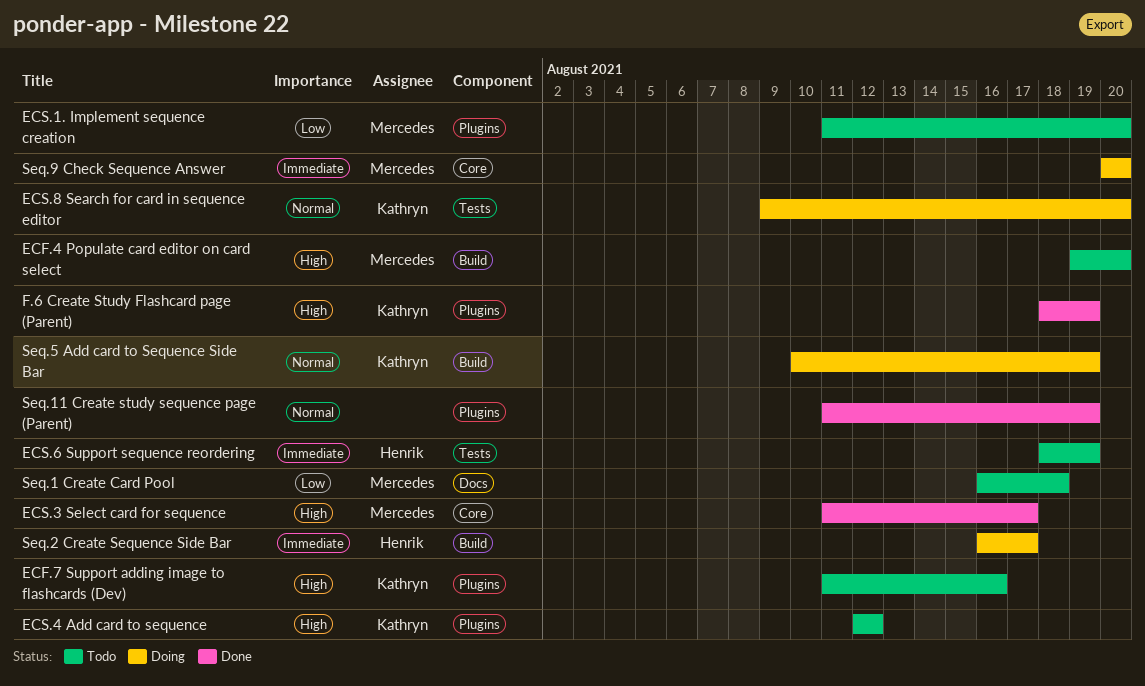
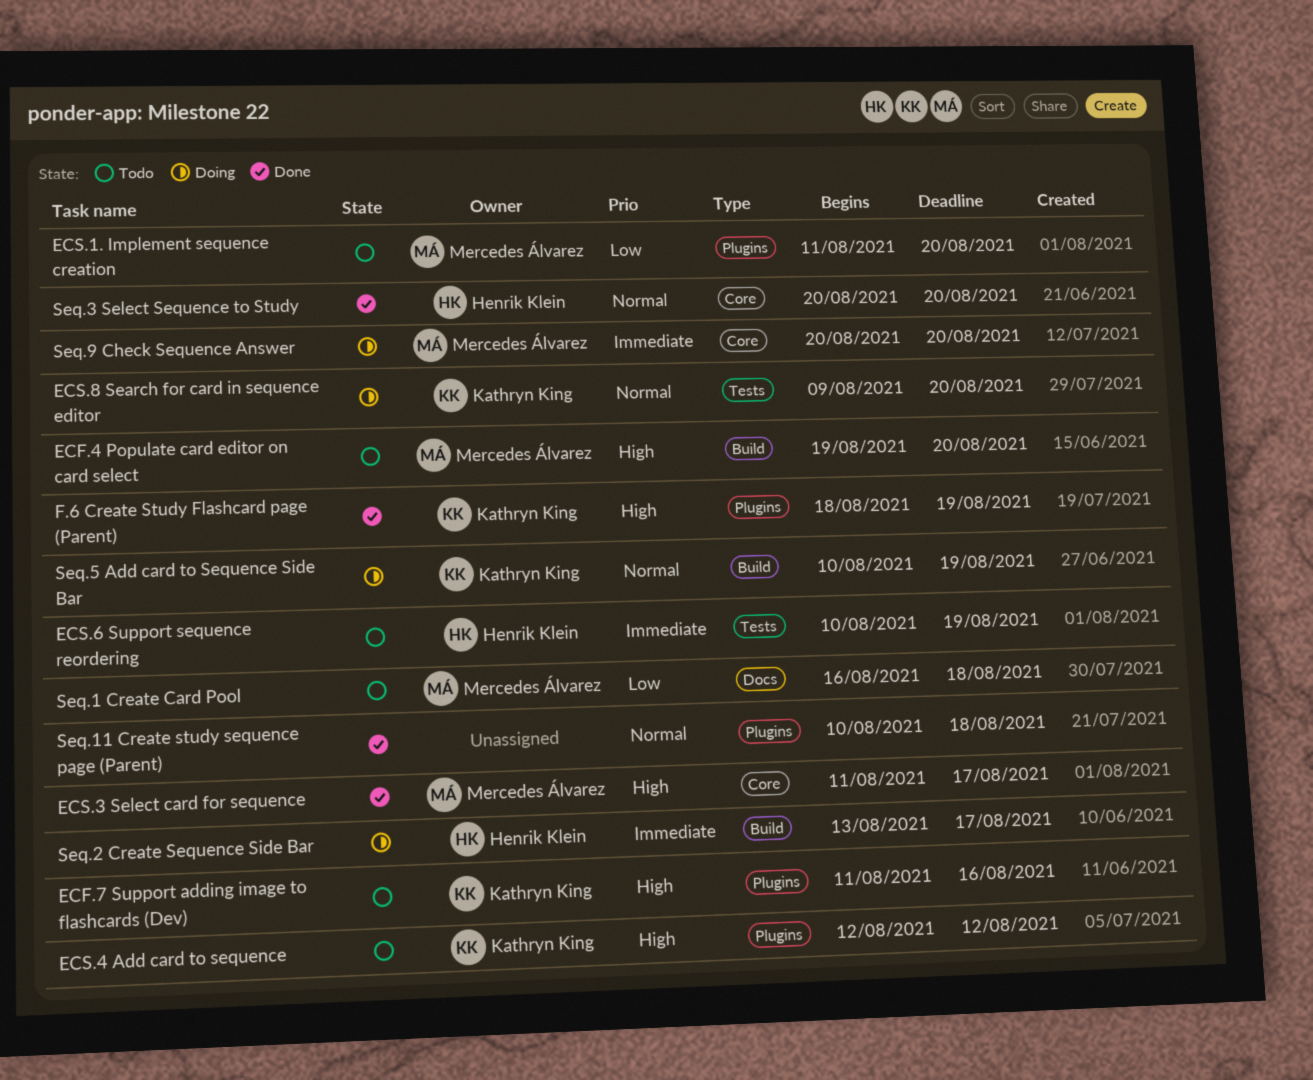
ECS.6 Support sequence reordering, start: Aug 18 -> Aug 10
Seq.11 Create study sequence page (Parent), start: Aug 11 -> Aug 10
Seq.11 Create study sequence page (Parent), due: Aug 19 -> Aug 18
Seq.2 Create Sequence Side Bar, start: Aug 16 -> Aug 13
Seq.3 Select Sequence to Study: none -> present

